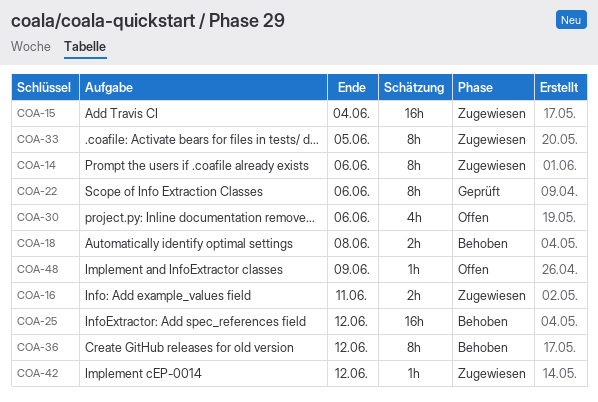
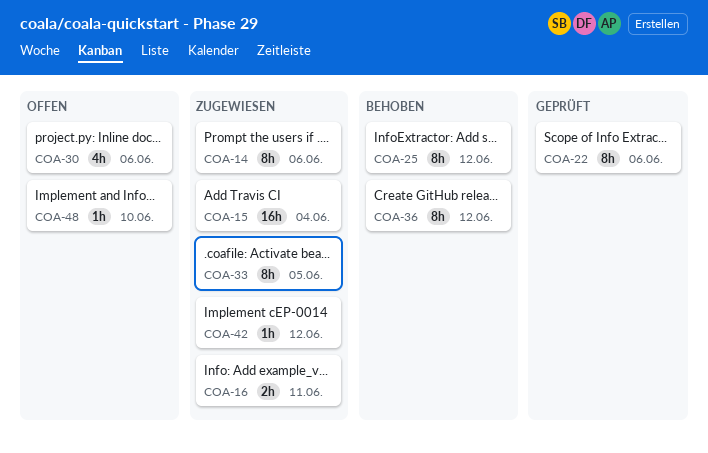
COA-18: present -> none
COA-25, estimate: 16h -> 8h
COA-48, due: Jun 9 -> Jun 10

